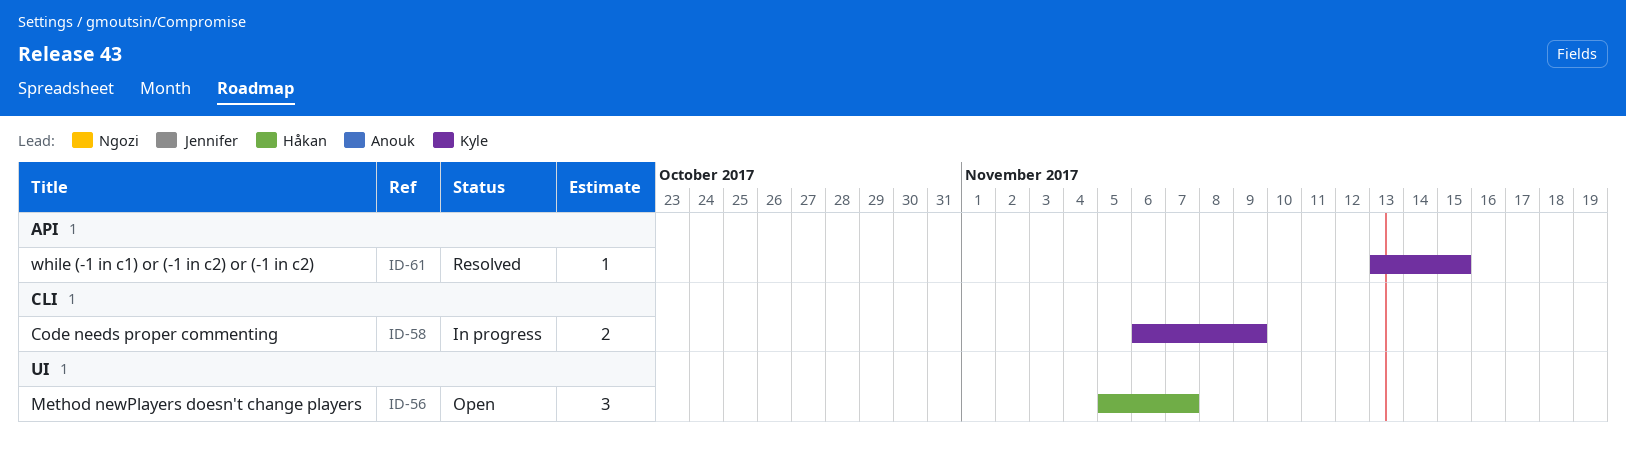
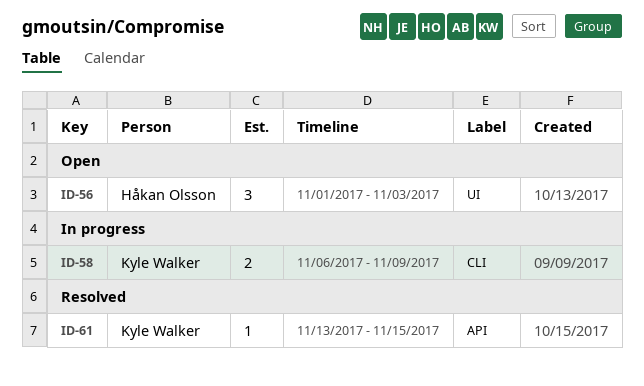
ID-56, start: Nov 5 -> Nov 1
ID-56, due: Nov 7 -> Nov 3

